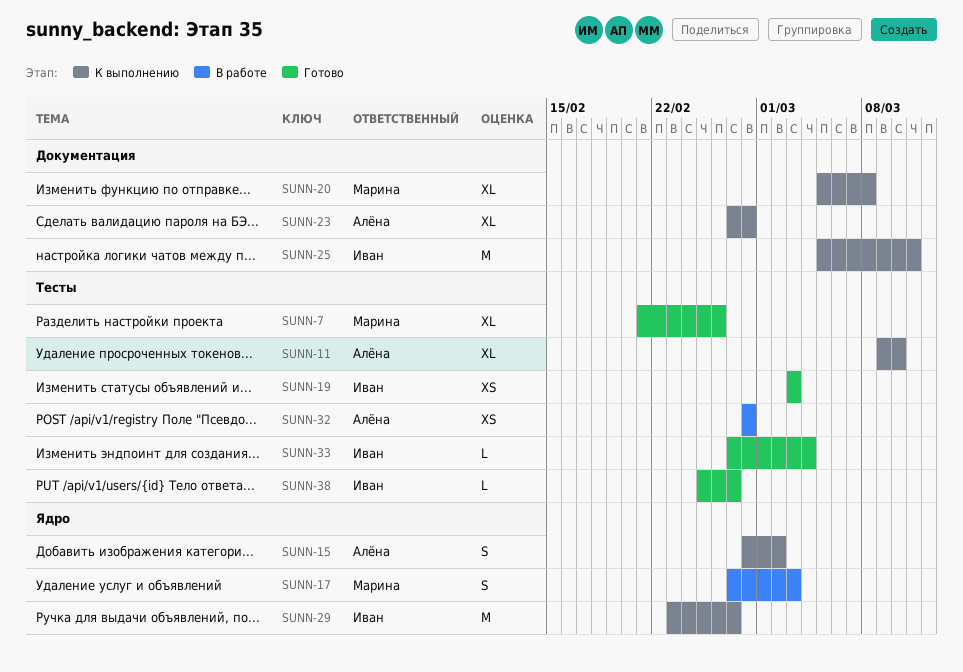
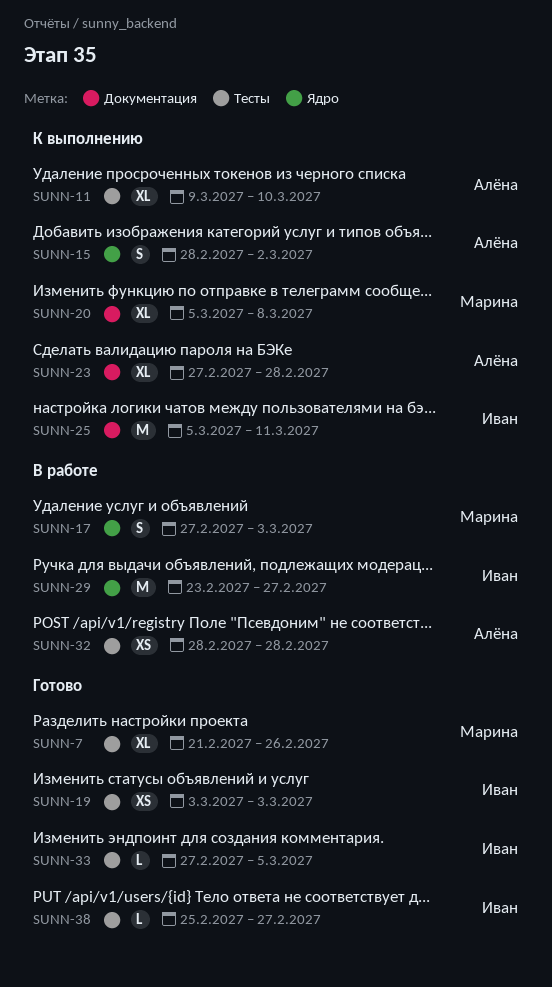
SUNN-29, status: К выполнению -> В работе
SUNN-33, due: Mar 4 -> Mar 5

